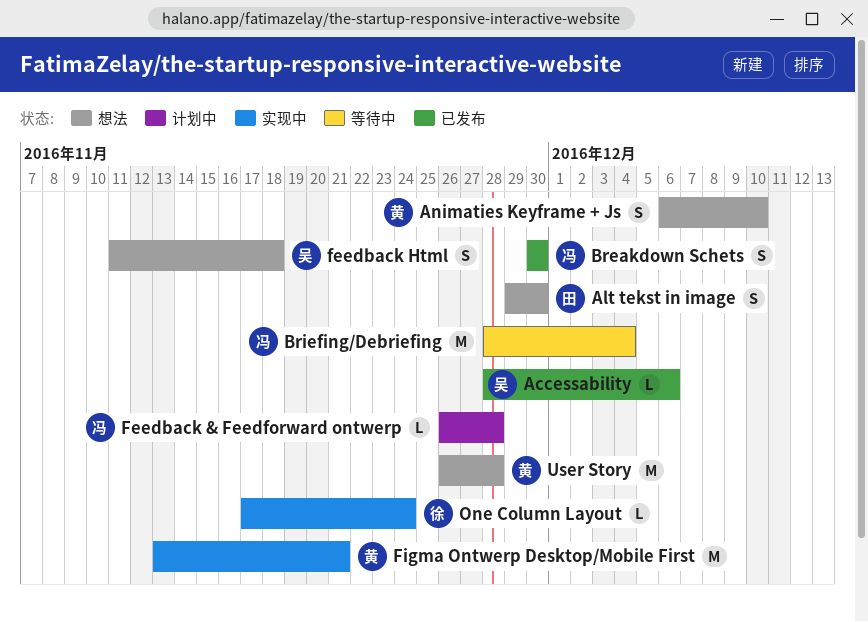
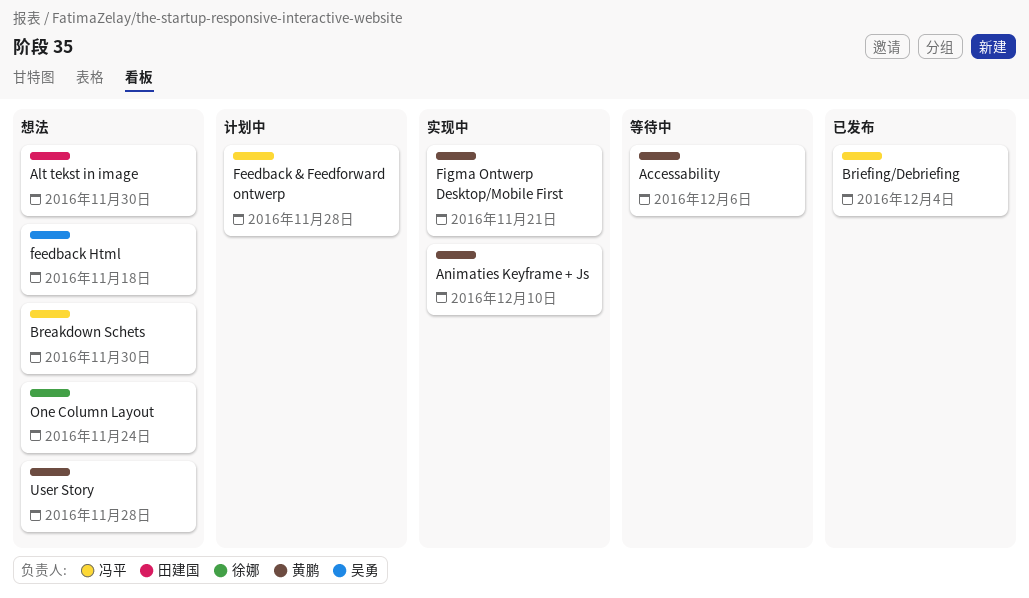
Accessability, status: 已发布 -> 等待中
Accessability, owner: 吴勇 -> 黄鹏
Animaties Keyframe + Js, status: 想法 -> 实现中
Breakdown Schets, status: 已发布 -> 想法
Briefing/Debriefing, status: 等待中 -> 已发布
One Column Layout, status: 实现中 -> 想法

